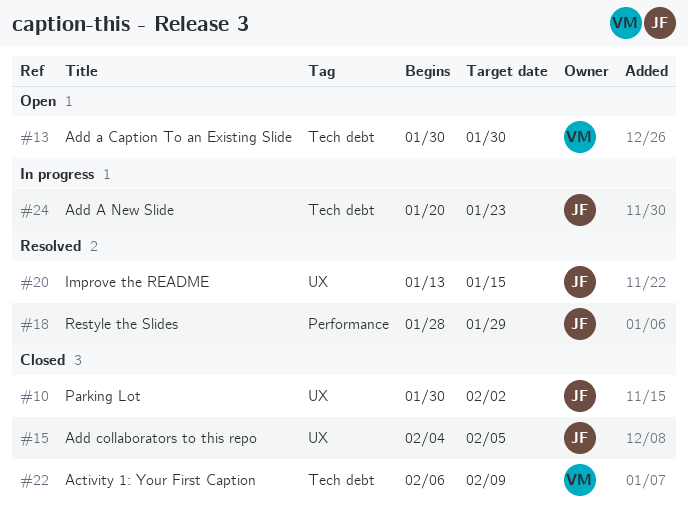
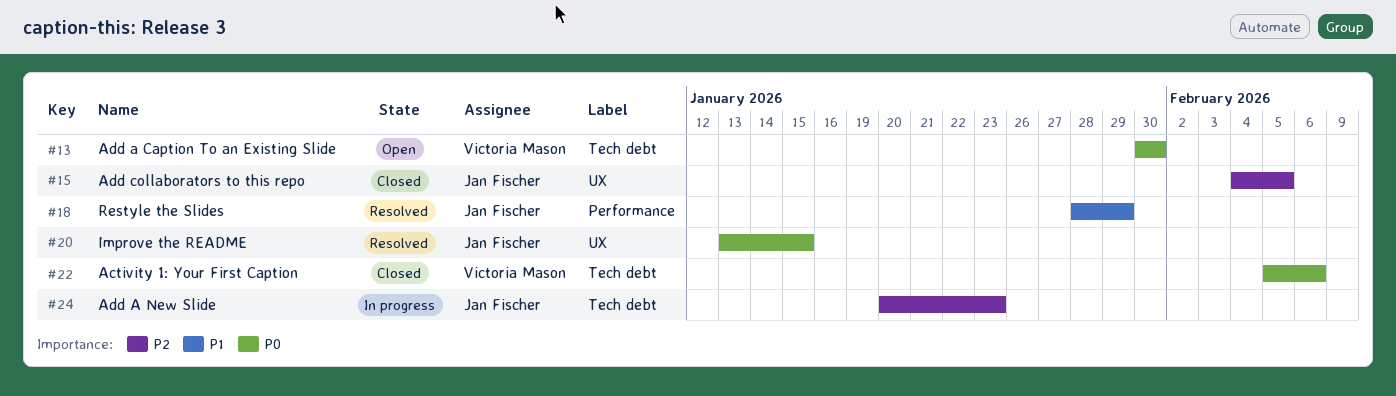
#10: present -> none
#22, start: Feb 6 -> Feb 5
#22, due: Feb 9 -> Feb 6

